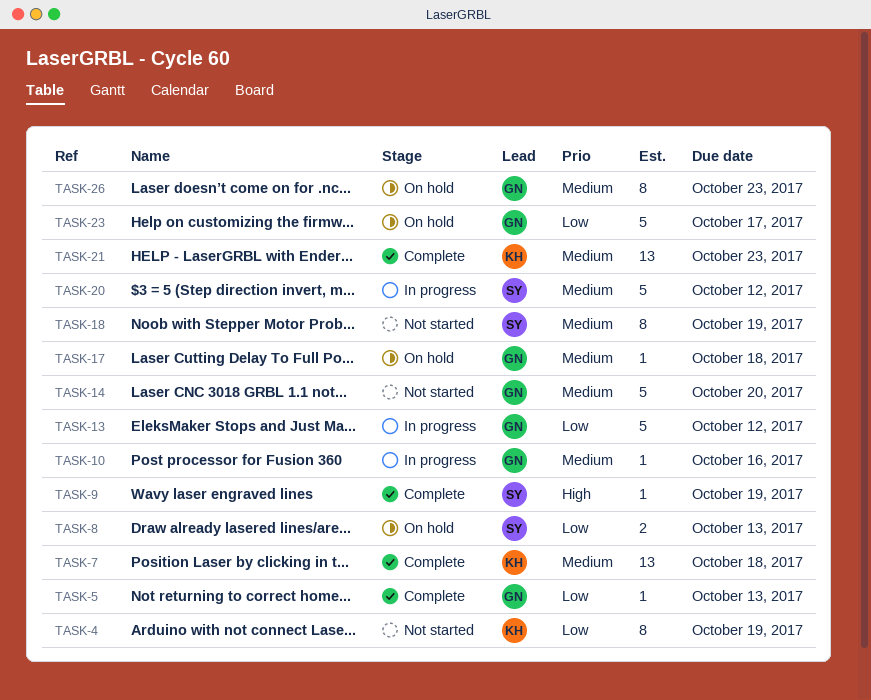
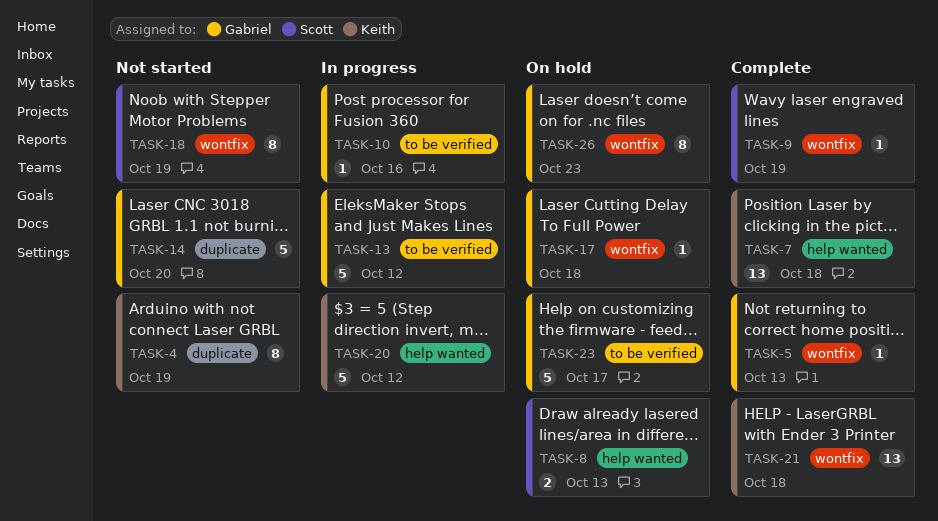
TASK-20, owner: Scott -> Keith
TASK-21, due: Oct 23 -> Oct 18

